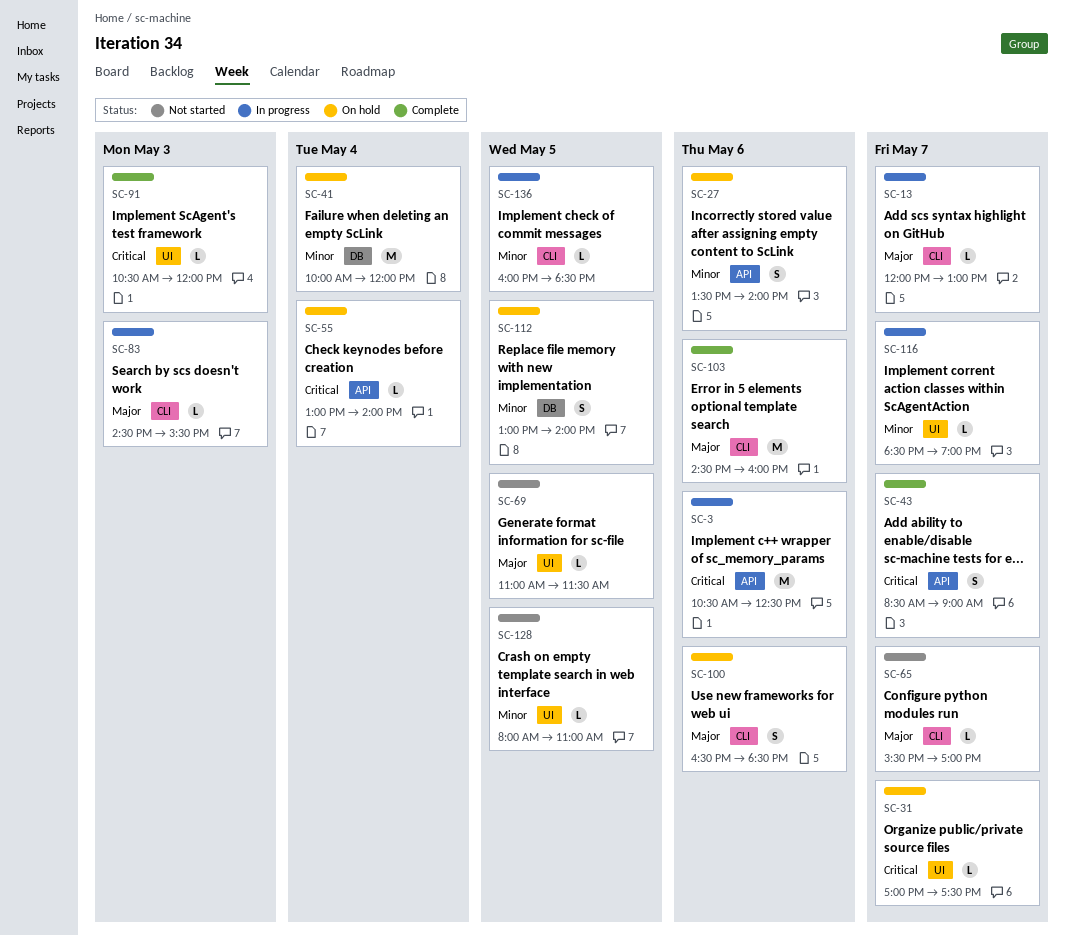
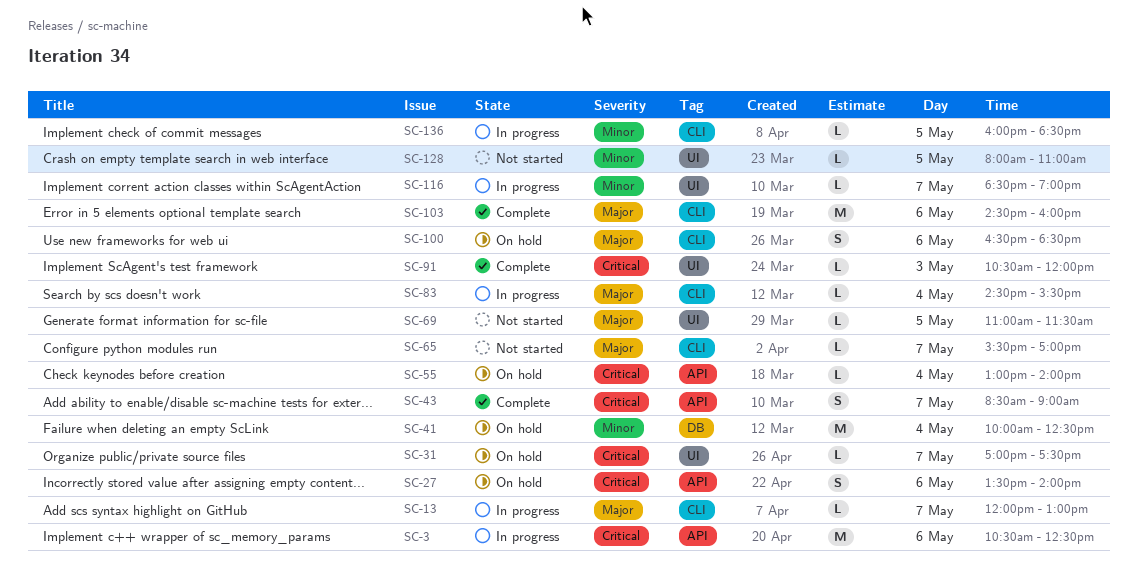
SC-27, priority: Minor -> Critical
SC-41, ends: 12:00 -> 12:30
SC-83, day: May 3 -> May 4
SC-112: present -> none

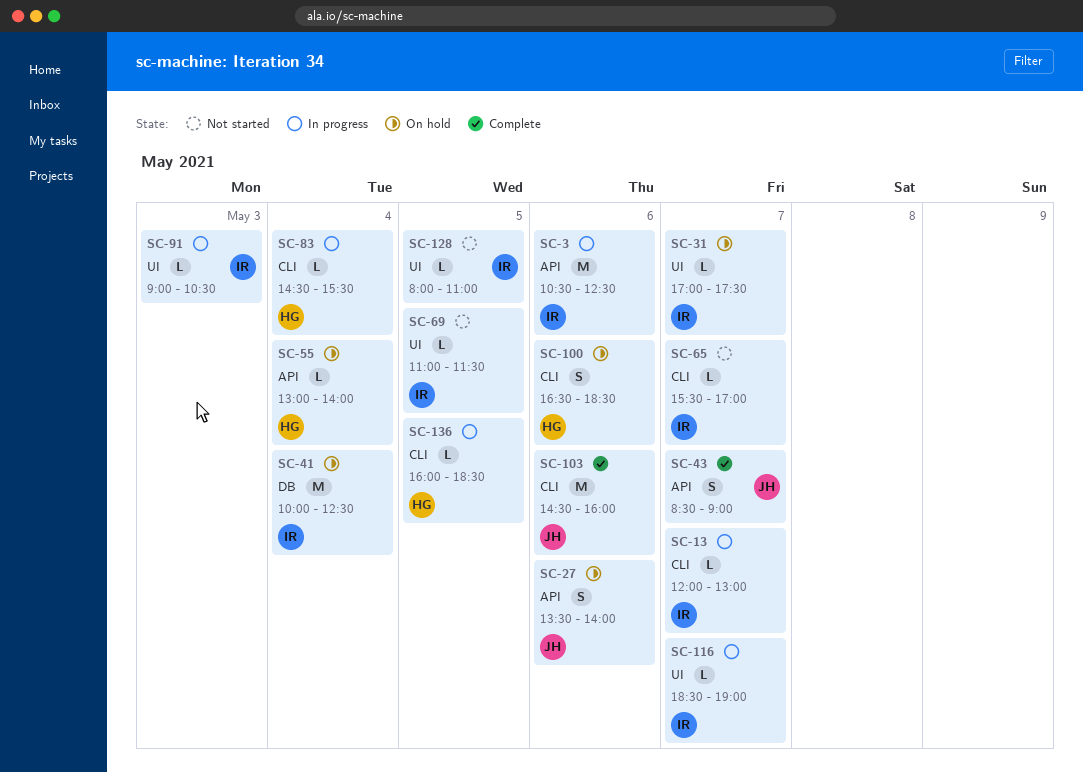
SC-91, status: Complete -> In progress
SC-91, begins: 10:30 -> 09:00
SC-91, ends: 12:00 -> 10:30

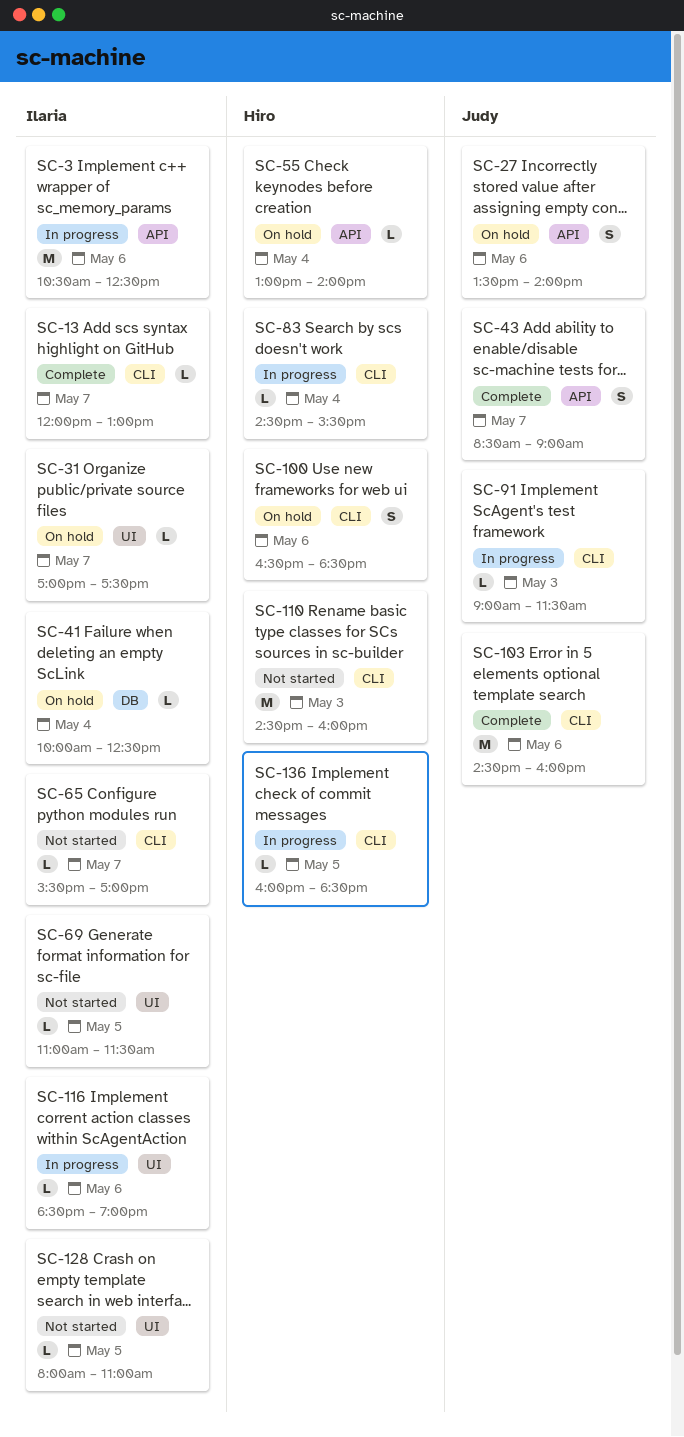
SC-13, status: In progress -> Complete
SC-41, estimate: M -> L
SC-91, owner: Ilaria -> Judy
SC-91, label: UI -> CLI
SC-91, ends: 10:30 -> 11:30
SC-110: none -> present
SC-116, day: May 7 -> May 6

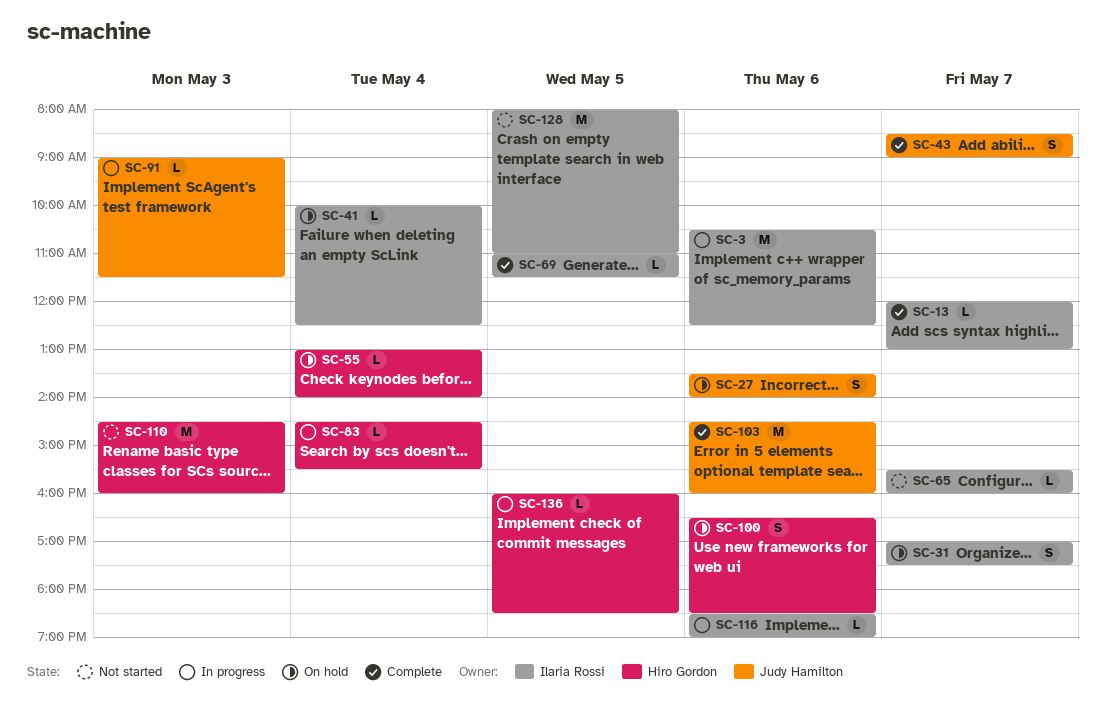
SC-31, estimate: L -> S
SC-65, ends: 17:00 -> 16:00
SC-69, status: Not started -> Complete
SC-128, estimate: L -> M

